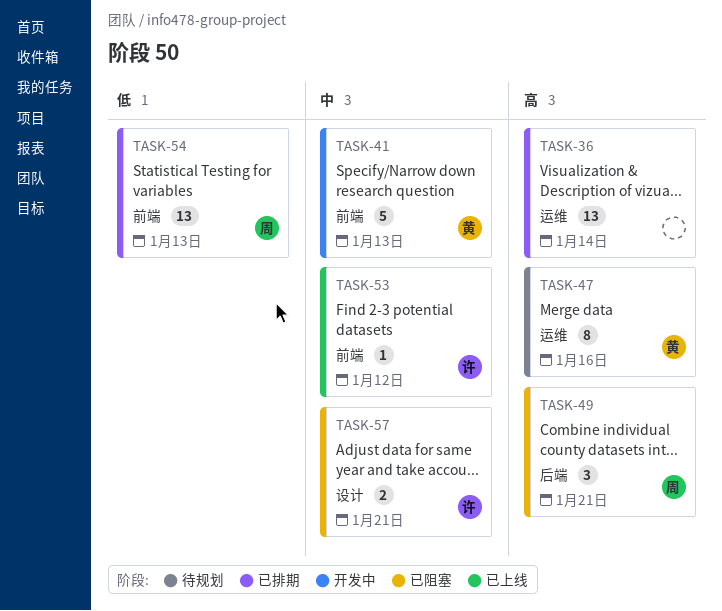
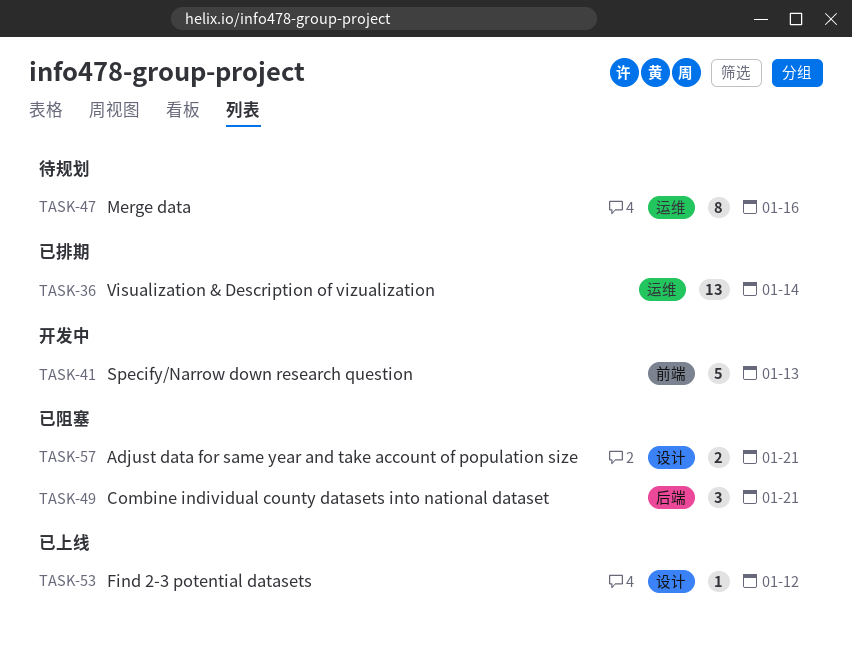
TASK-53, label: 前端 -> 设计
TASK-54: present -> none

